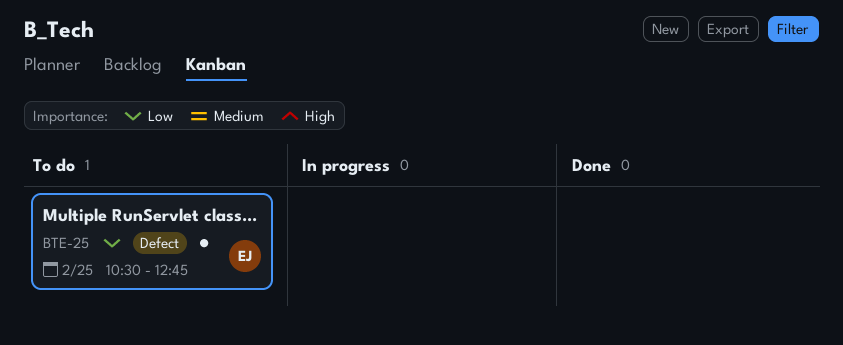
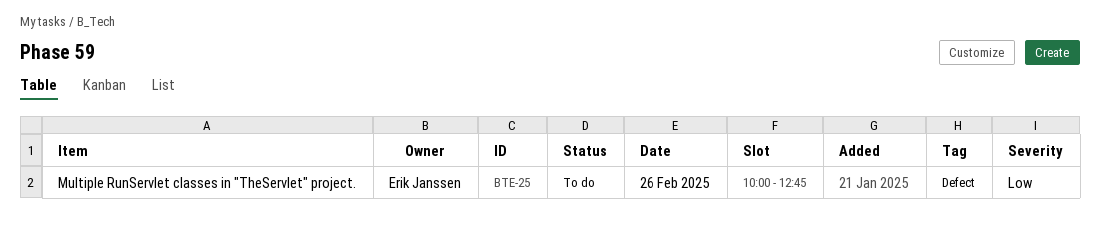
BTE-25, day: Feb 25 -> Feb 26
BTE-25, begins: 10:30 -> 10:00

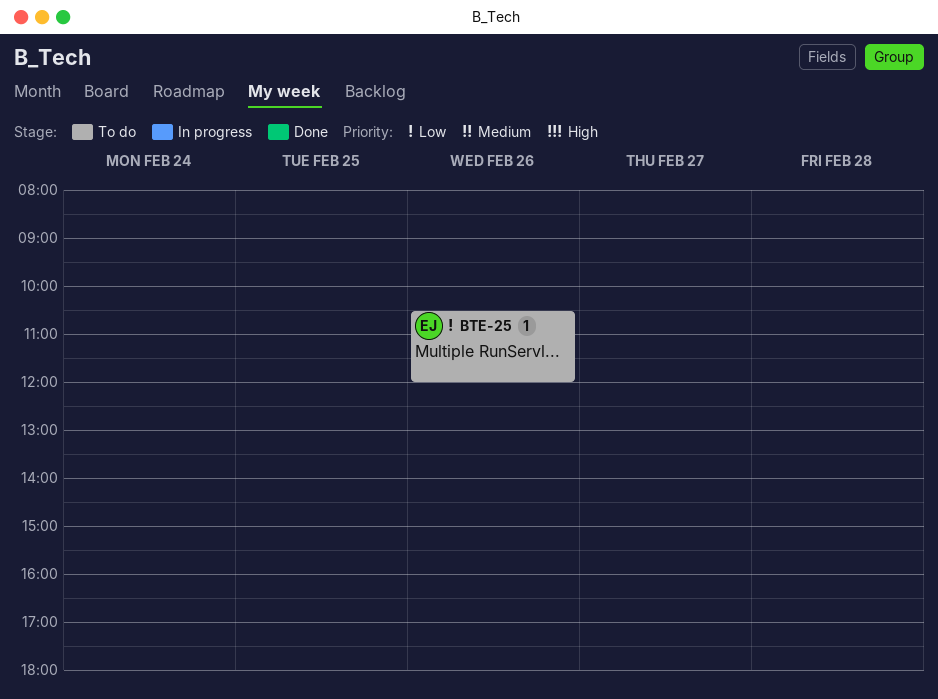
BTE-25, begins: 10:00 -> 10:30
BTE-25, ends: 12:45 -> 12:00

